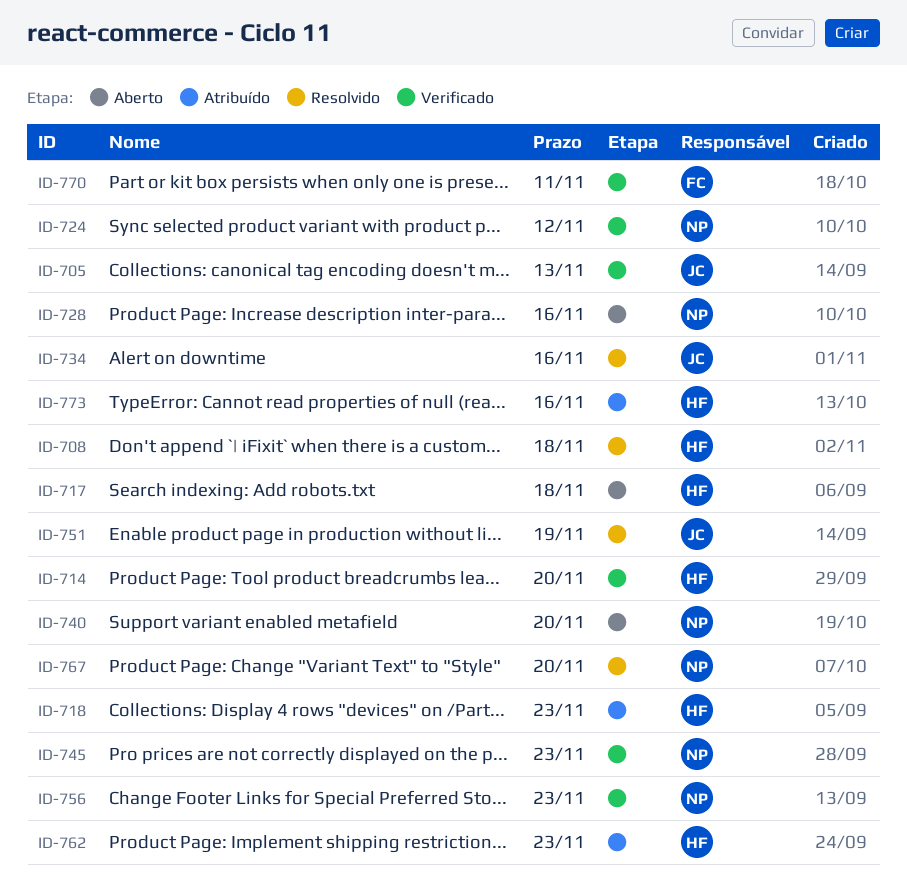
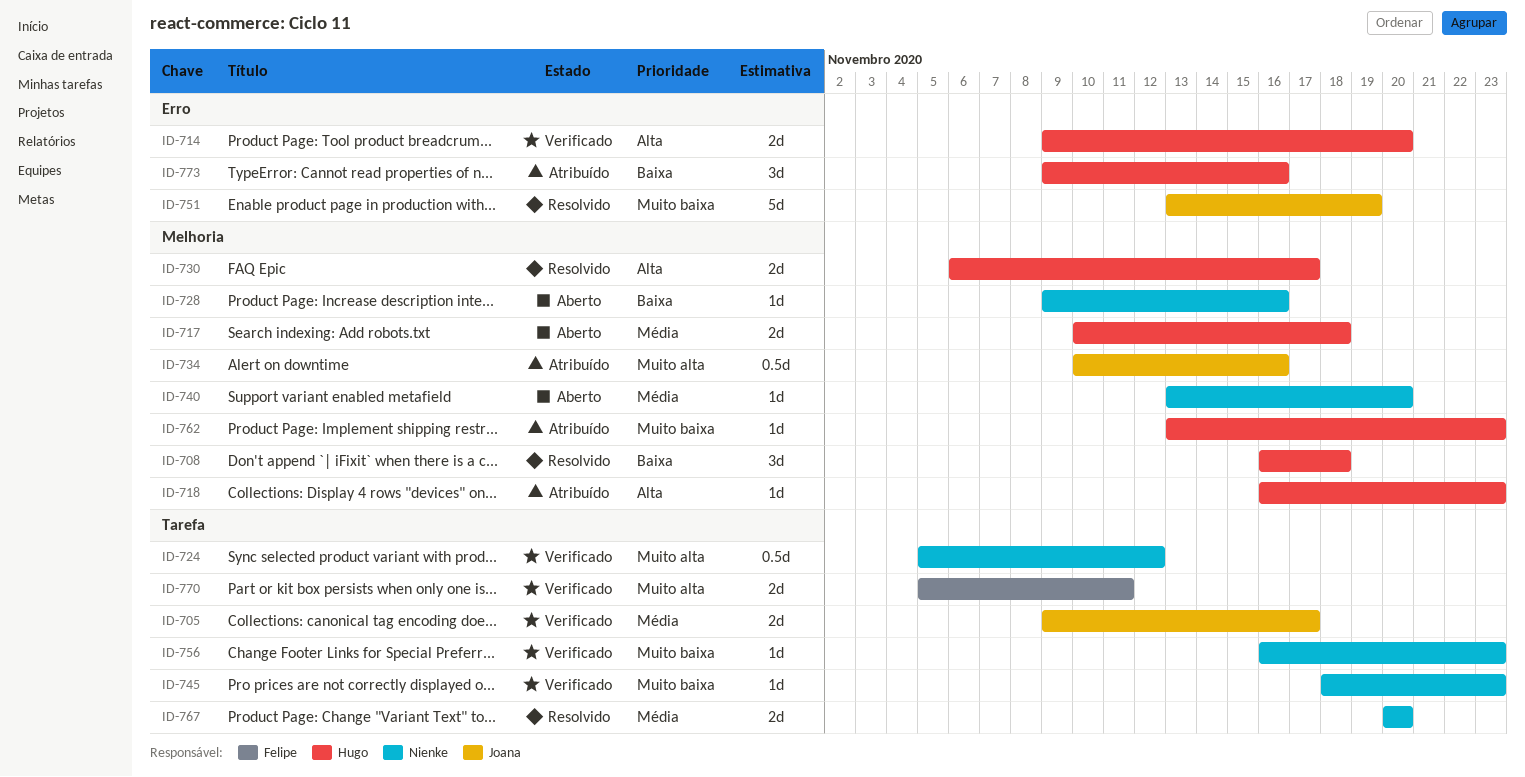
ID-705, due: Nov 13 -> Nov 17
ID-730: none -> present
ID-734, status: Resolvido -> Atribuído

